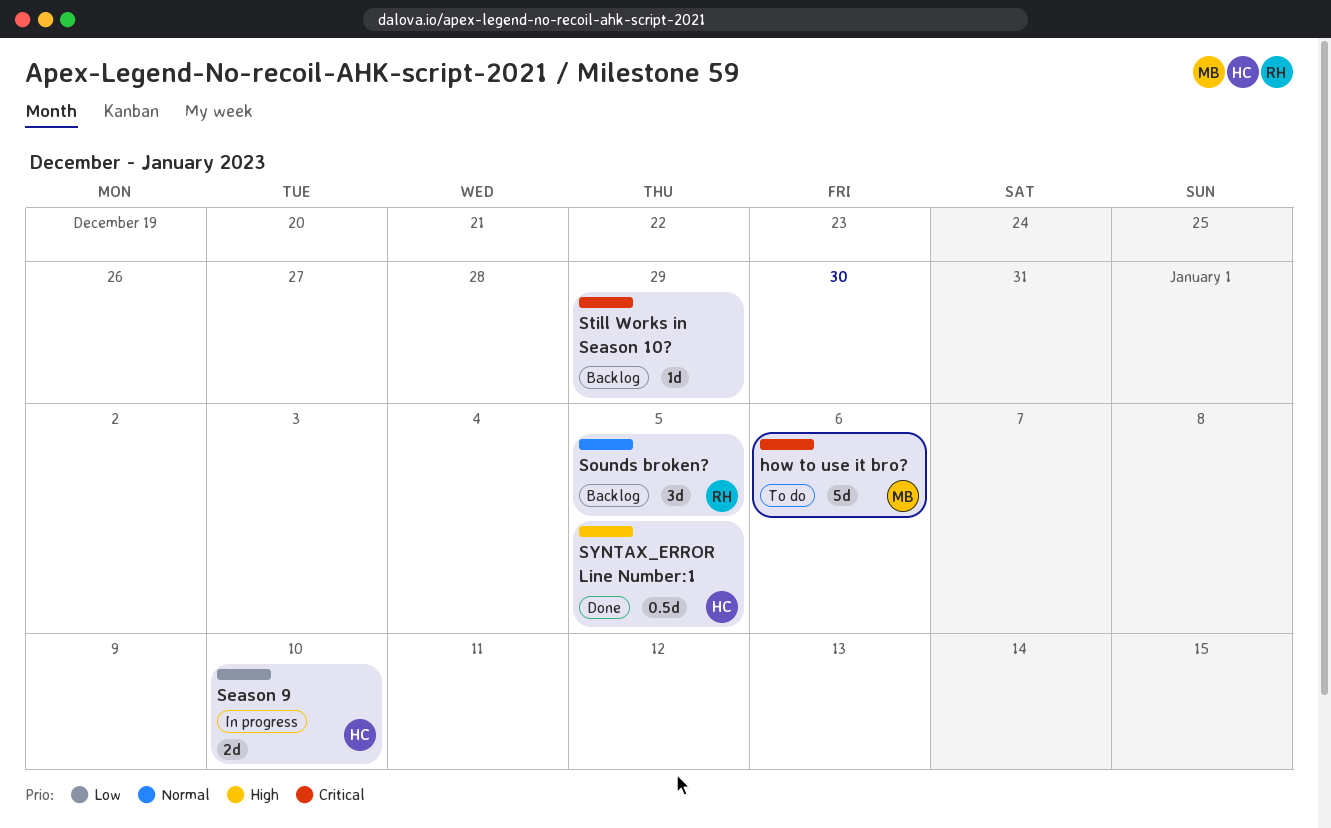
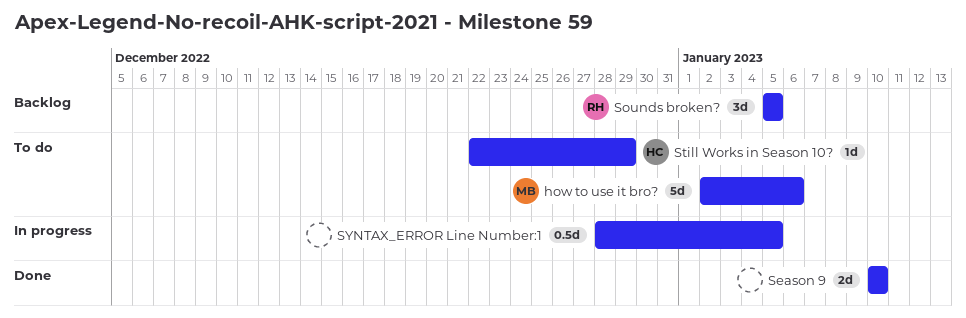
Season 9, status: In progress -> Done
Season 9, owner: HC -> none
Still Works in Season 10?, status: Backlog -> To do
Still Works in Season 10?, owner: none -> HC
SYNTAX_ERROR Line Number:1, status: Done -> In progress
SYNTAX_ERROR Line Number:1, owner: HC -> none

